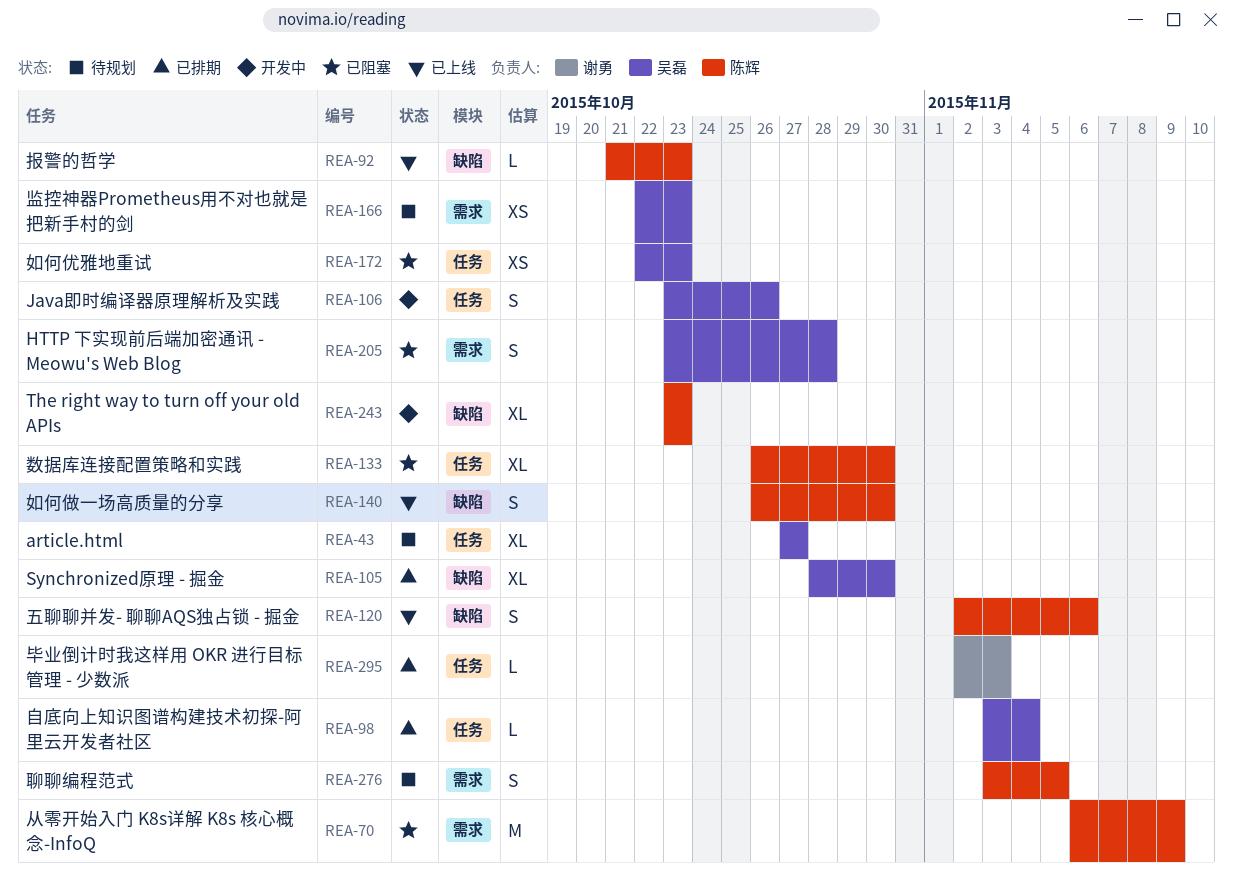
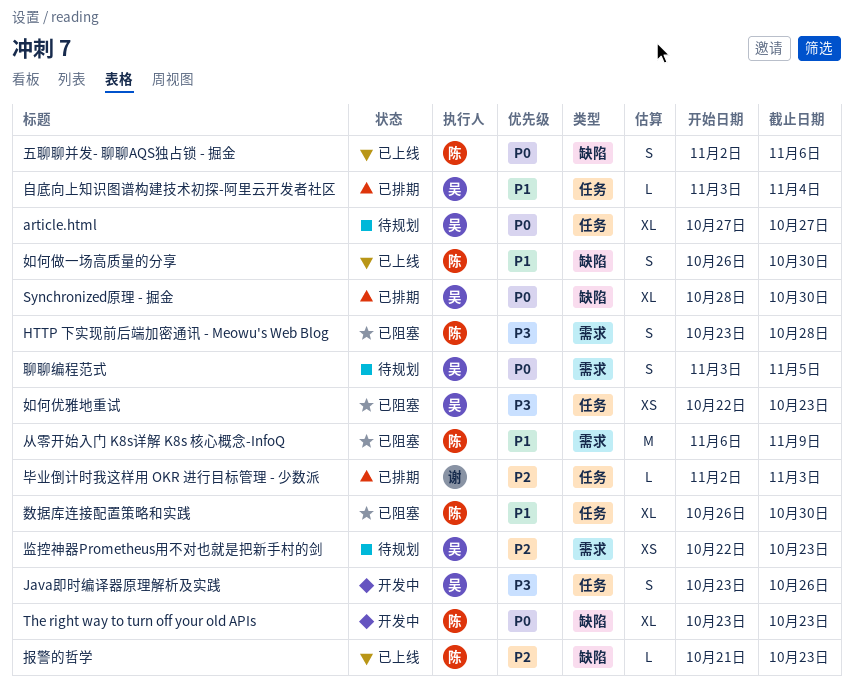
HTTP 下实现前后端加密通讯 - Meowu's Web Blog, owner: 吴磊 -> 陈辉
聊聊编程范式, owner: 陈辉 -> 吴磊

